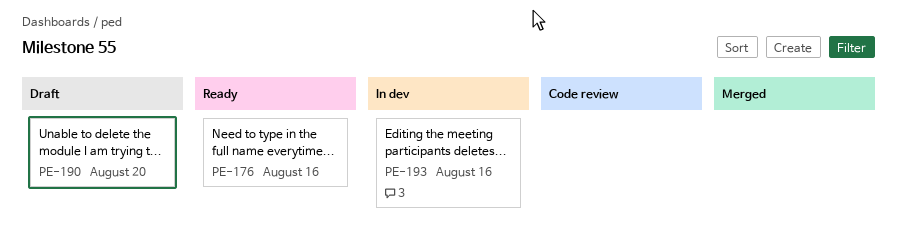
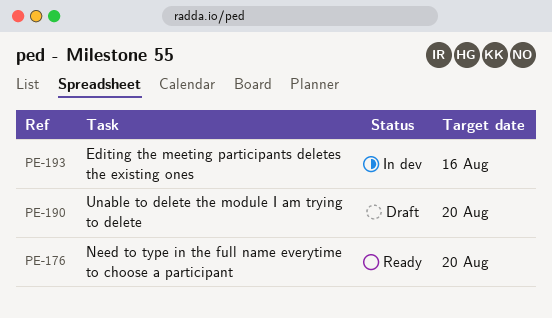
PE-176, due: Aug 16 -> Aug 20

